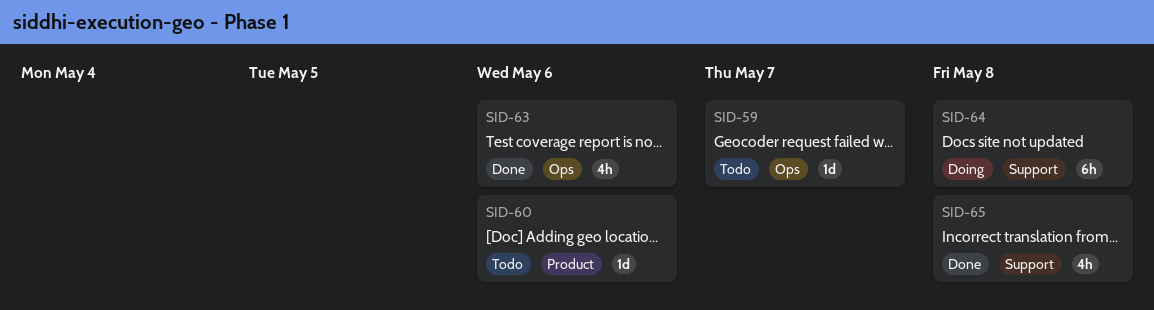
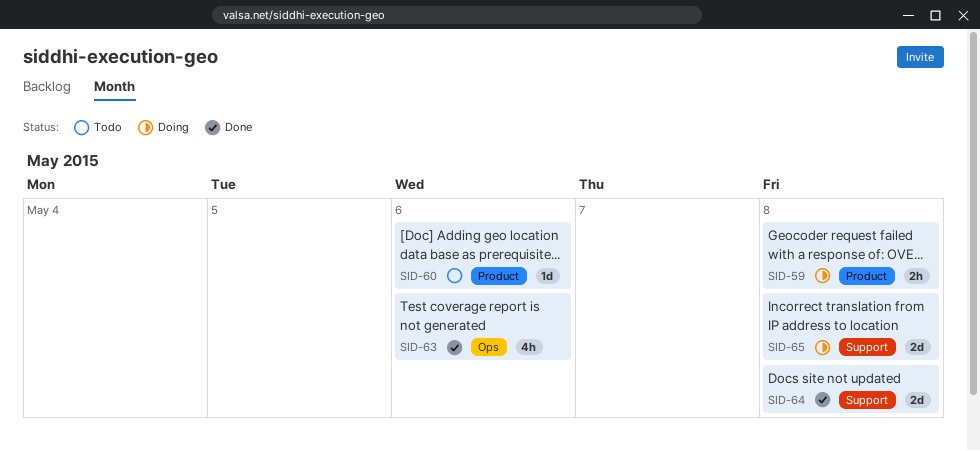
SID-59, status: Todo -> Doing
SID-59, label: Ops -> Product
SID-59, estimate: 1d -> 2h
SID-59, due: May 7 -> May 8
SID-64, status: Doing -> Done
SID-64, estimate: 6h -> 2d
SID-65, status: Done -> Doing
SID-65, estimate: 4h -> 2d

